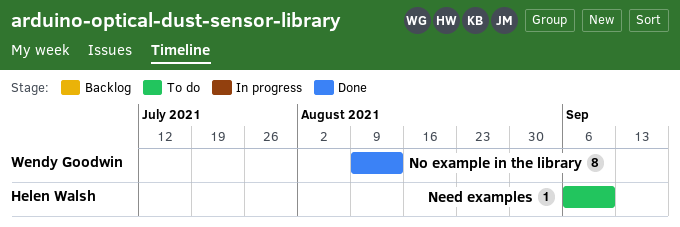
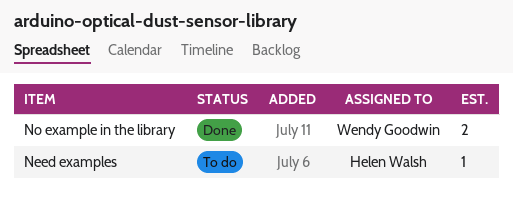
No example in the library, estimate: 8 -> 2

